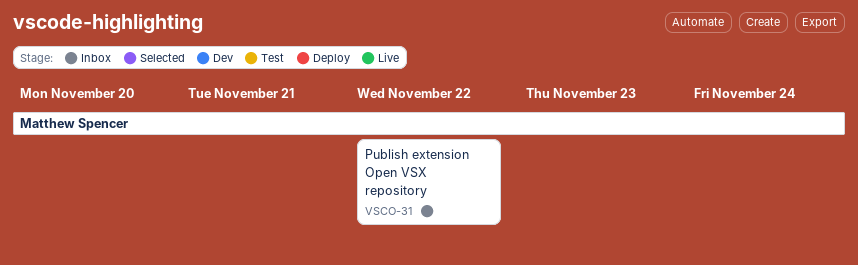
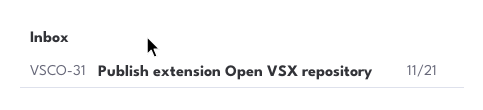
VSCO-31, due: Nov 22 -> Nov 21

